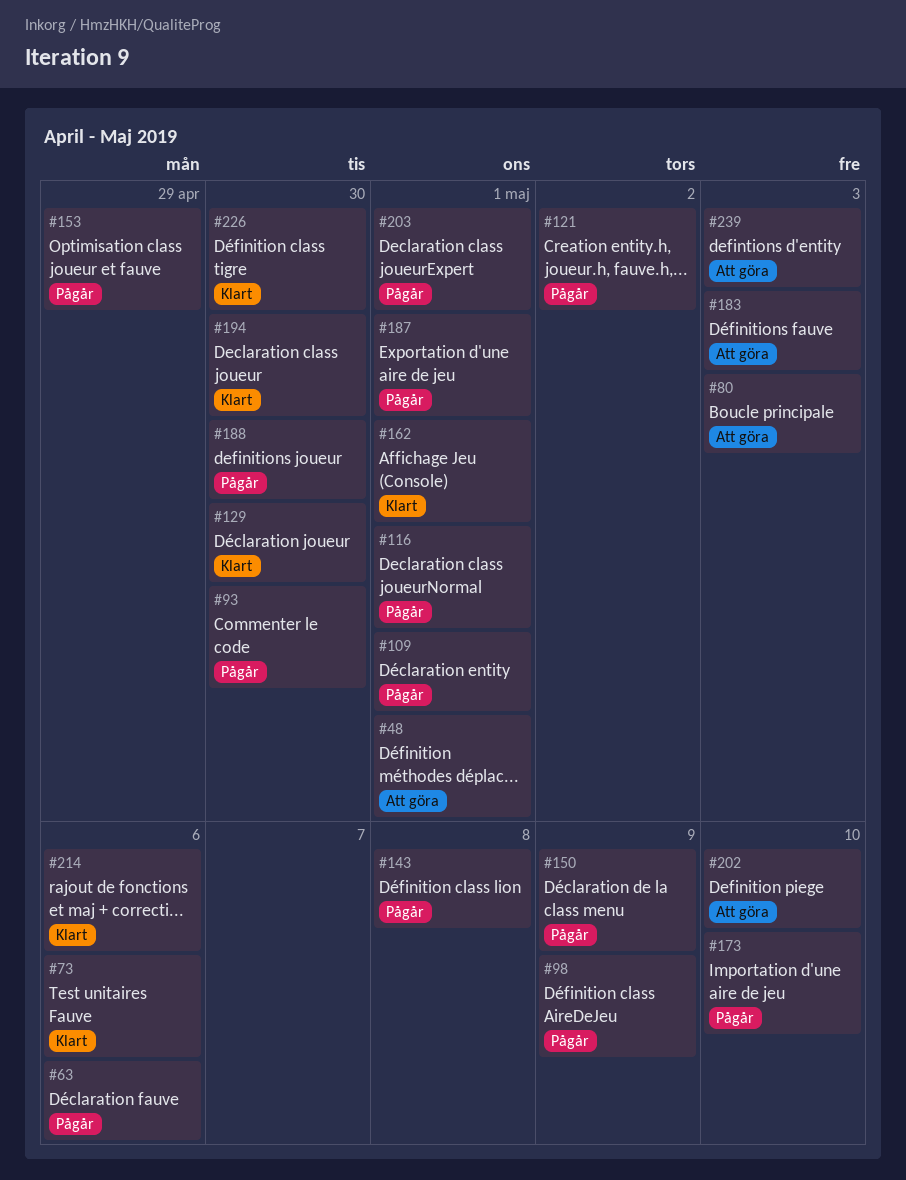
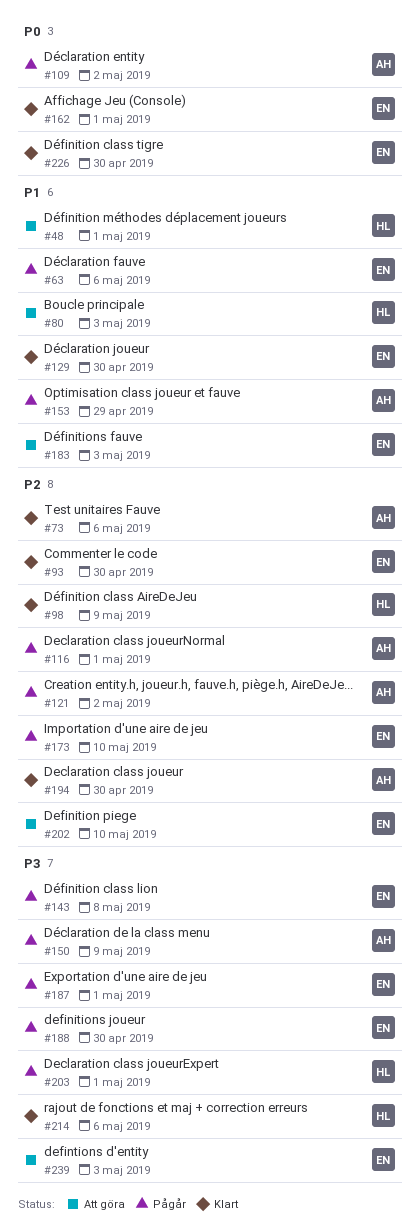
#93, status: Pågår -> Klart
#98, status: Pågår -> Klart
#109, due: May 1 -> May 2

